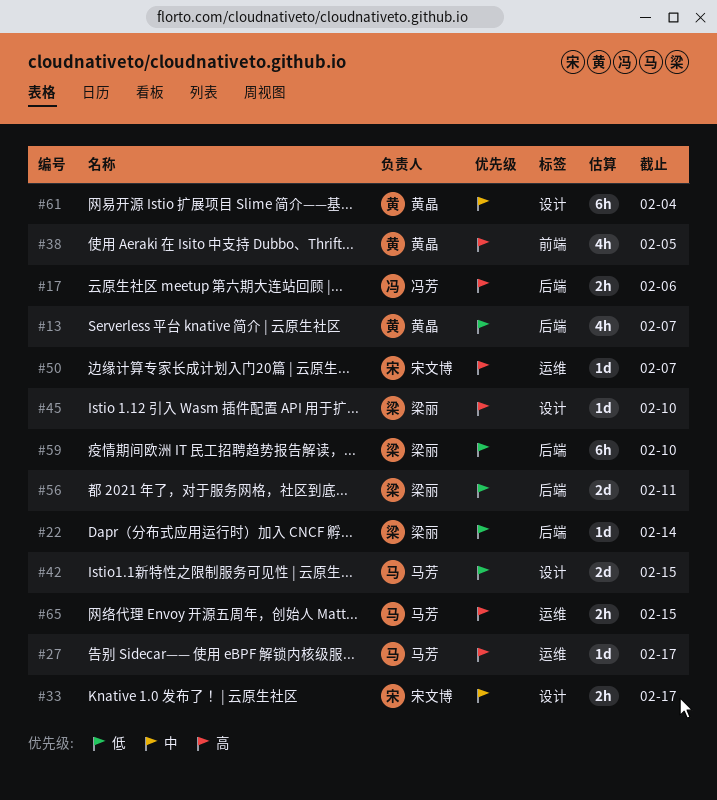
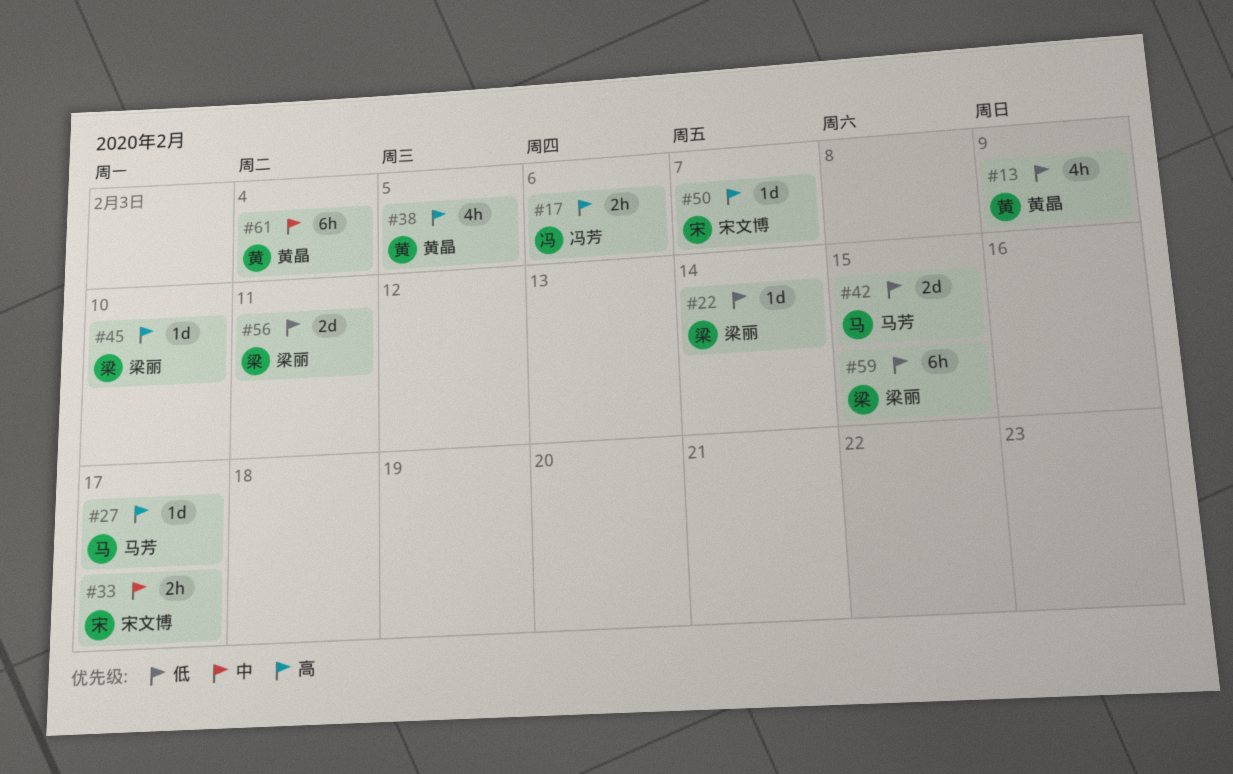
#13, due: Feb 7 -> Feb 9
#59, due: Feb 10 -> Feb 15
#65: present -> none

